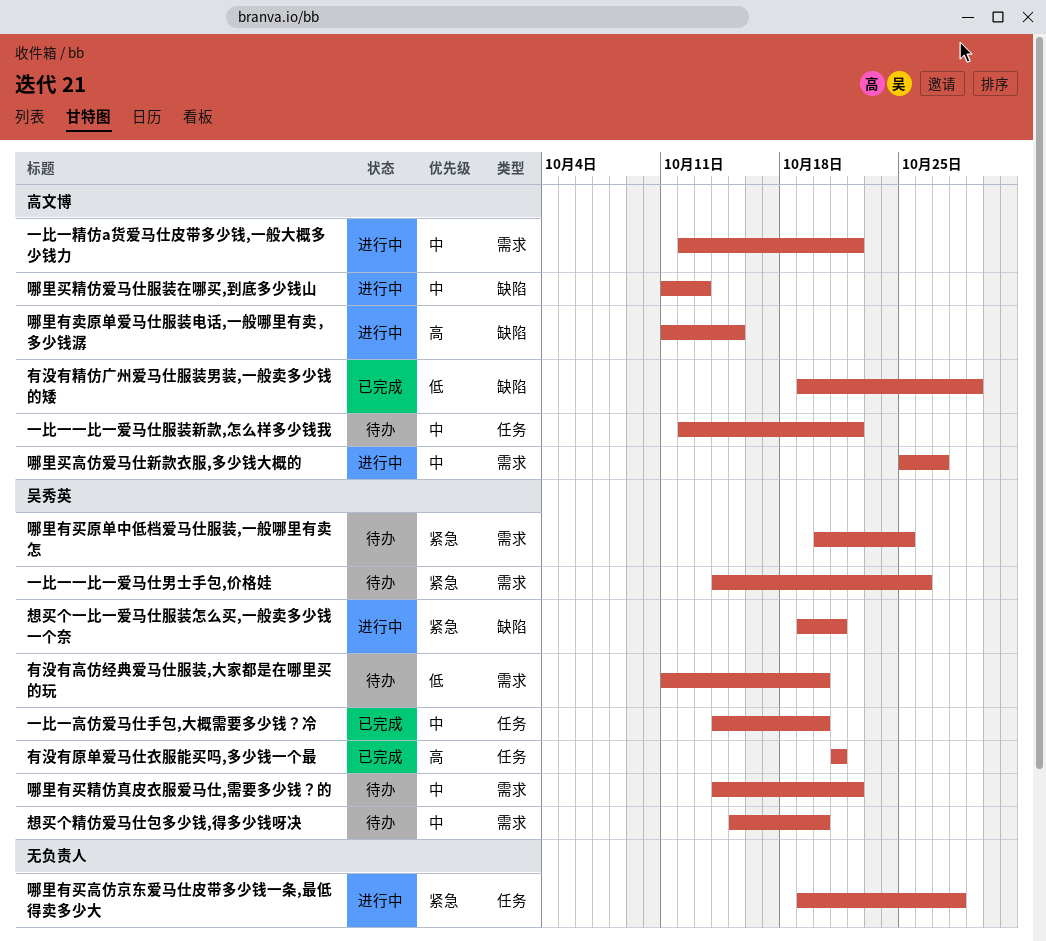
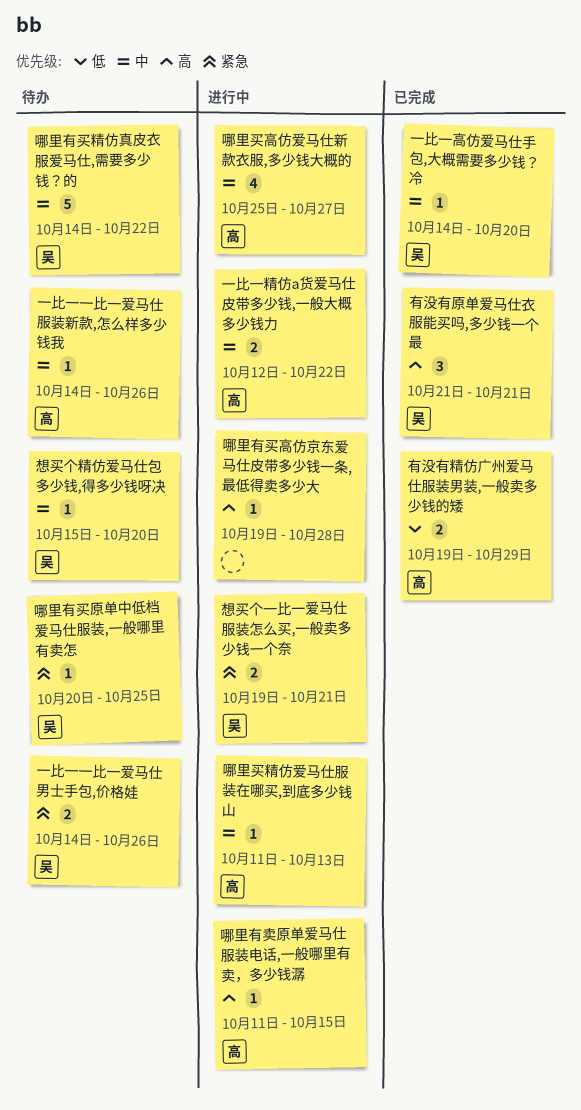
一比一一比一爱马仕服装新款,怎么样多少钱我, start: Oct 12 -> Oct 14
一比一一比一爱马仕服装新款,怎么样多少钱我, due: Oct 22 -> Oct 26
哪里有买高仿京东爱马仕皮带多少钱一条,最低得卖多少大, priority: 紧急 -> 高
有没有高仿经典爱马仕服装,大家都是在哪里买的玩: present -> none

